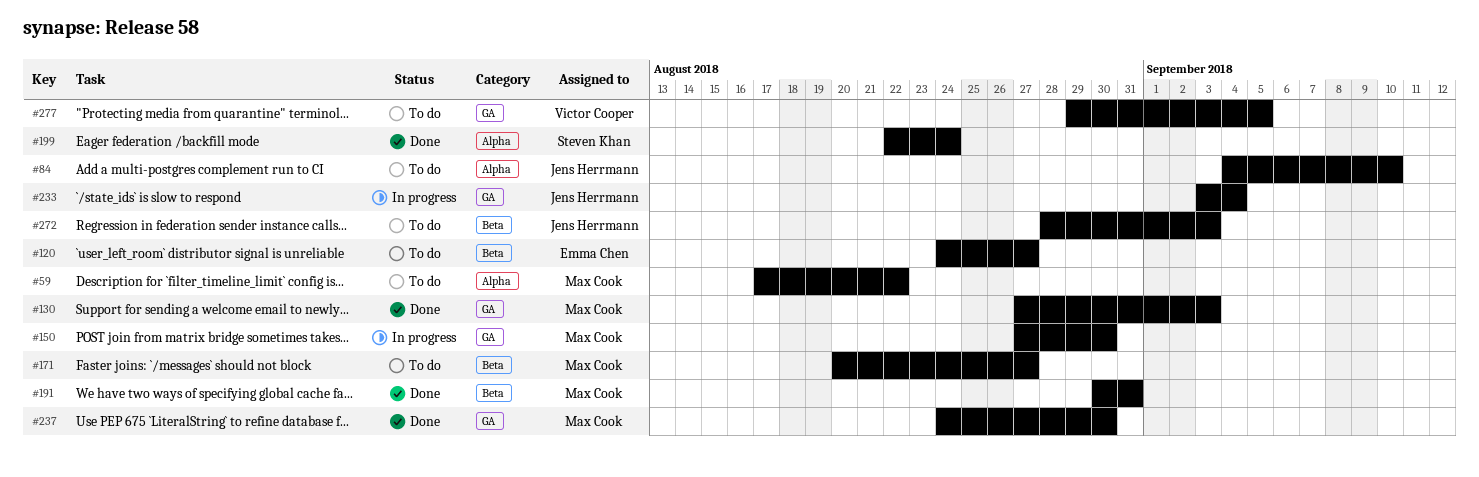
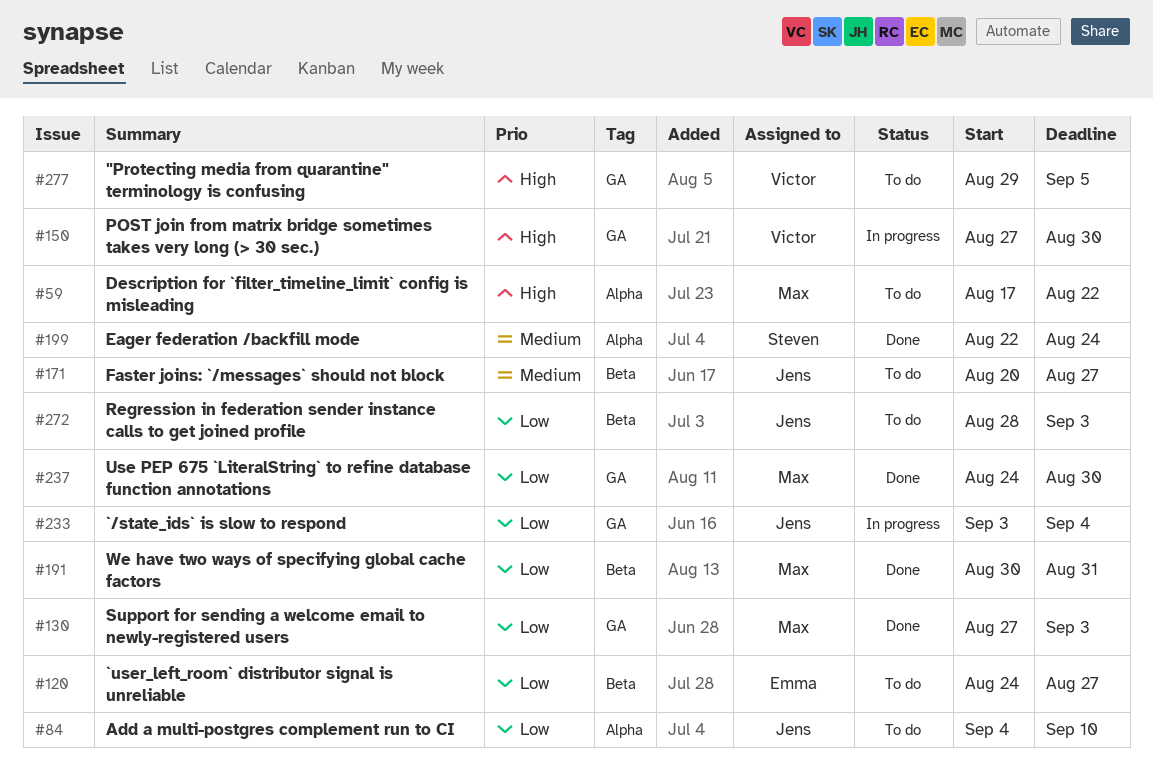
#150, owner: Max Cook -> Victor Cooper
#171, owner: Max Cook -> Jens Herrmann

